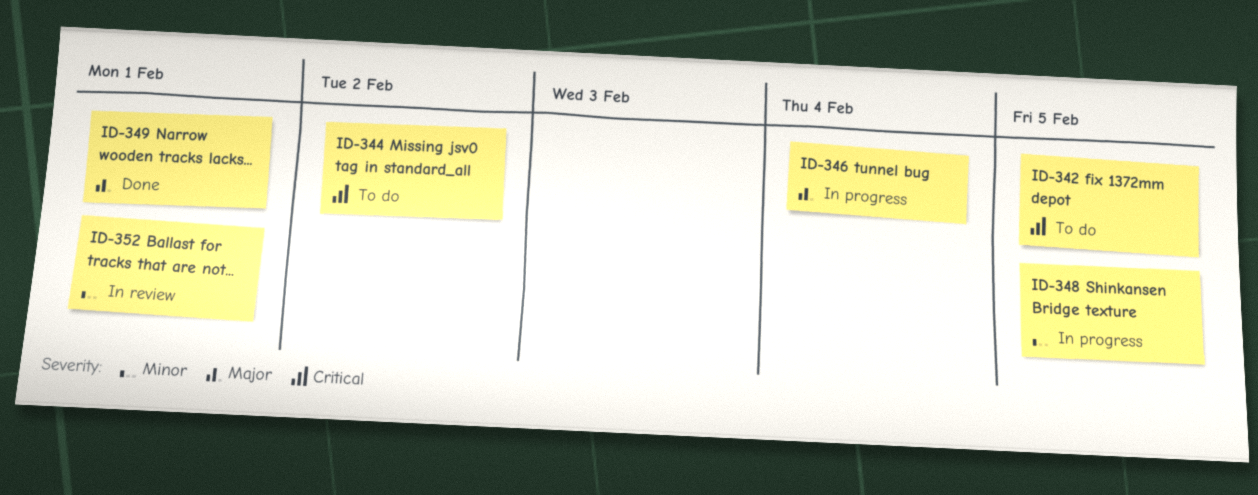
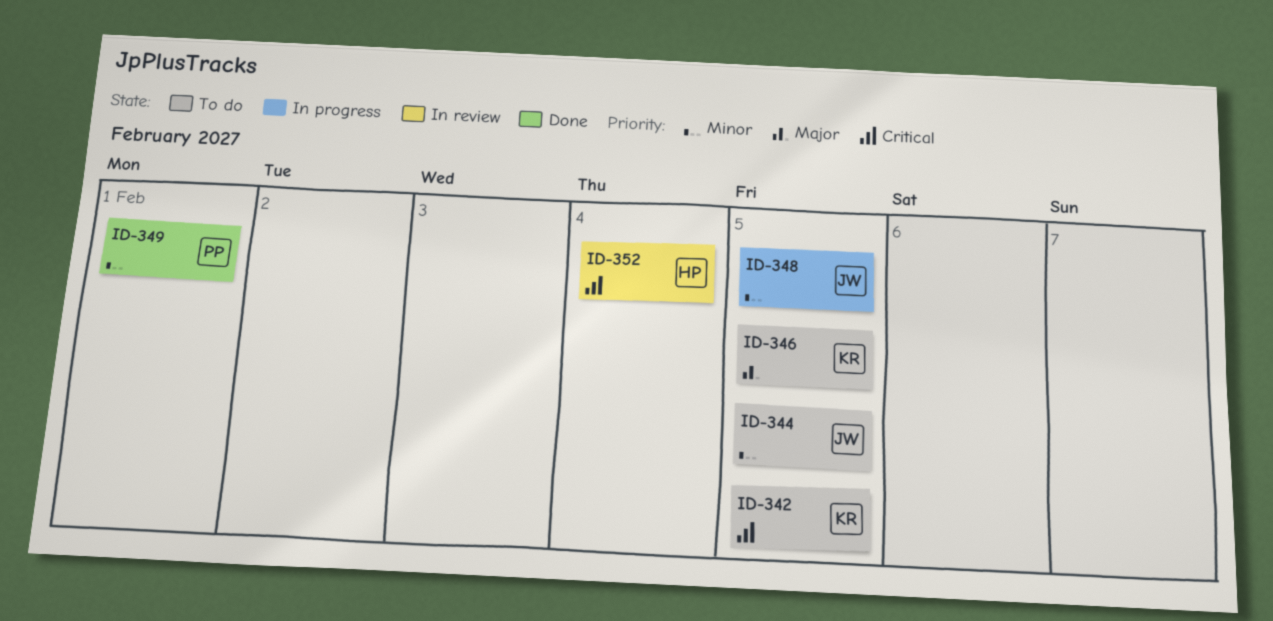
ID-344, priority: Critical -> Minor
ID-344, due: Feb 2 -> Feb 5
ID-346, status: In progress -> To do
ID-346, due: Feb 4 -> Feb 5
ID-349, priority: Major -> Minor
ID-352, priority: Minor -> Critical
ID-352, due: Feb 1 -> Feb 4

